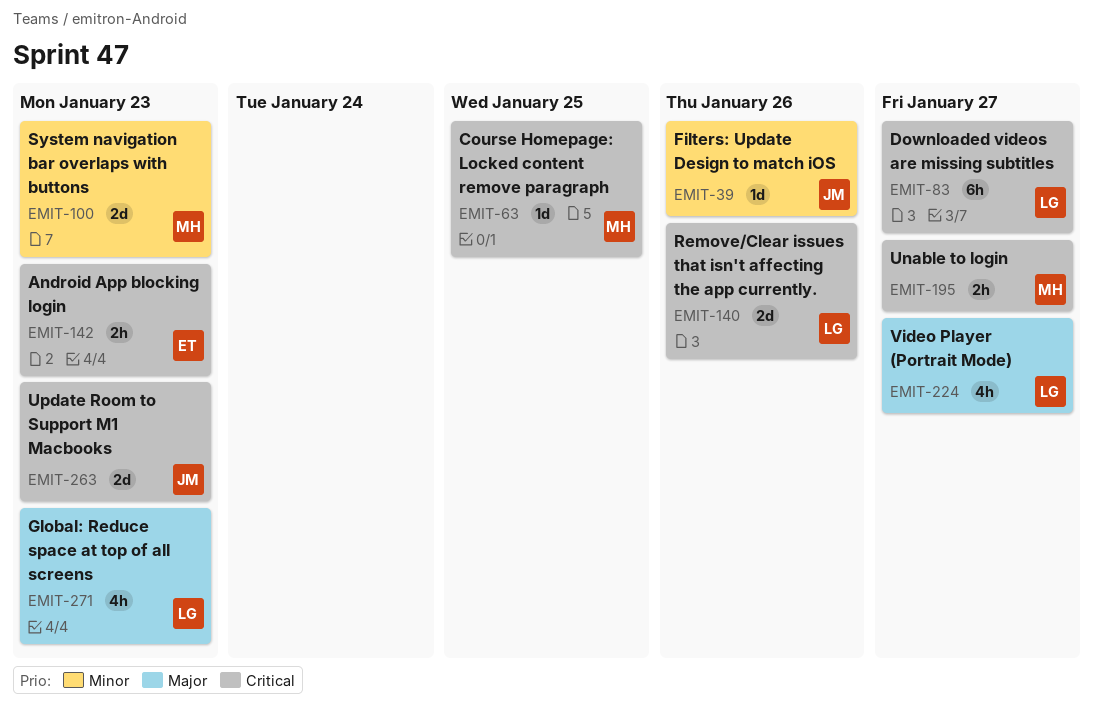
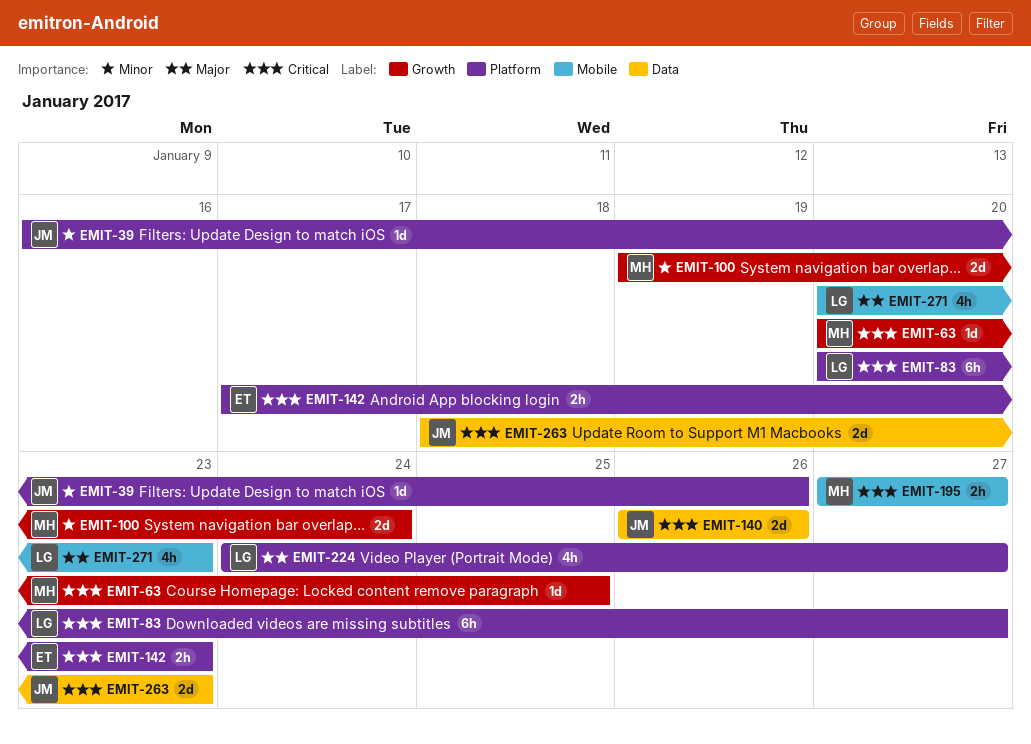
EMIT-100, due: Jan 23 -> Jan 24
EMIT-140, owner: LG -> JM

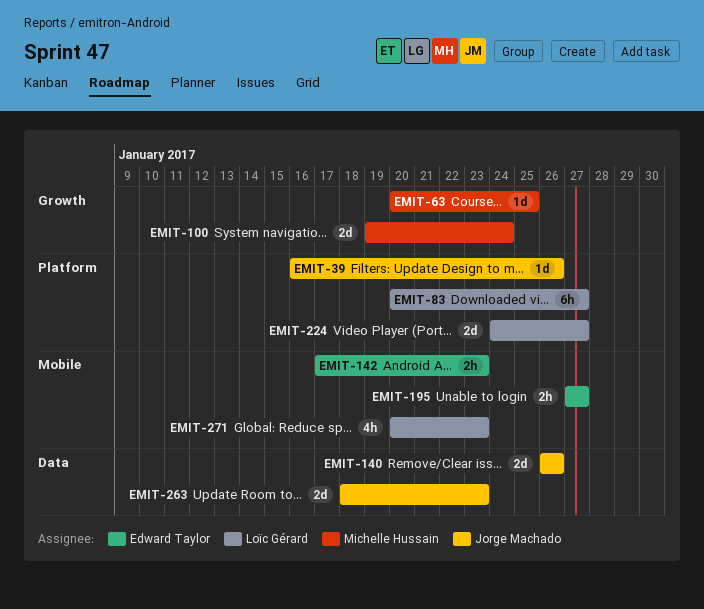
EMIT-142, label: Platform -> Mobile
EMIT-195, owner: Michelle Hussain -> Edward Taylor
EMIT-224, estimate: 4h -> 2d

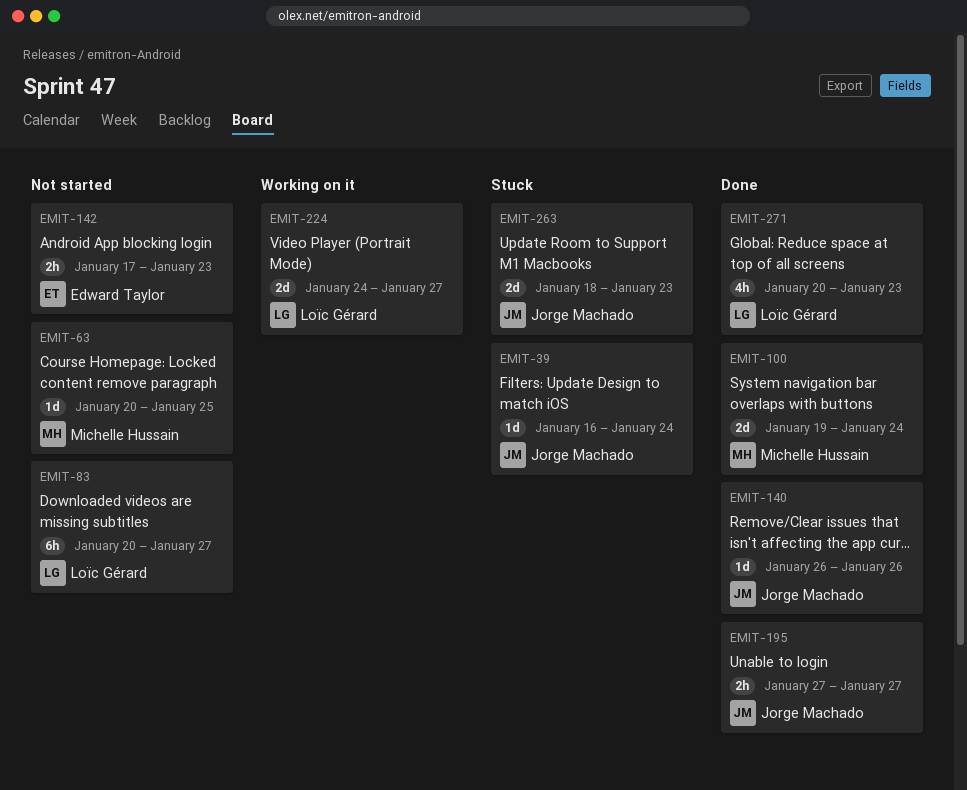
EMIT-39, due: Jan 26 -> Jan 24
EMIT-140, estimate: 2d -> 1d
EMIT-195, owner: Edward Taylor -> Jorge Machado

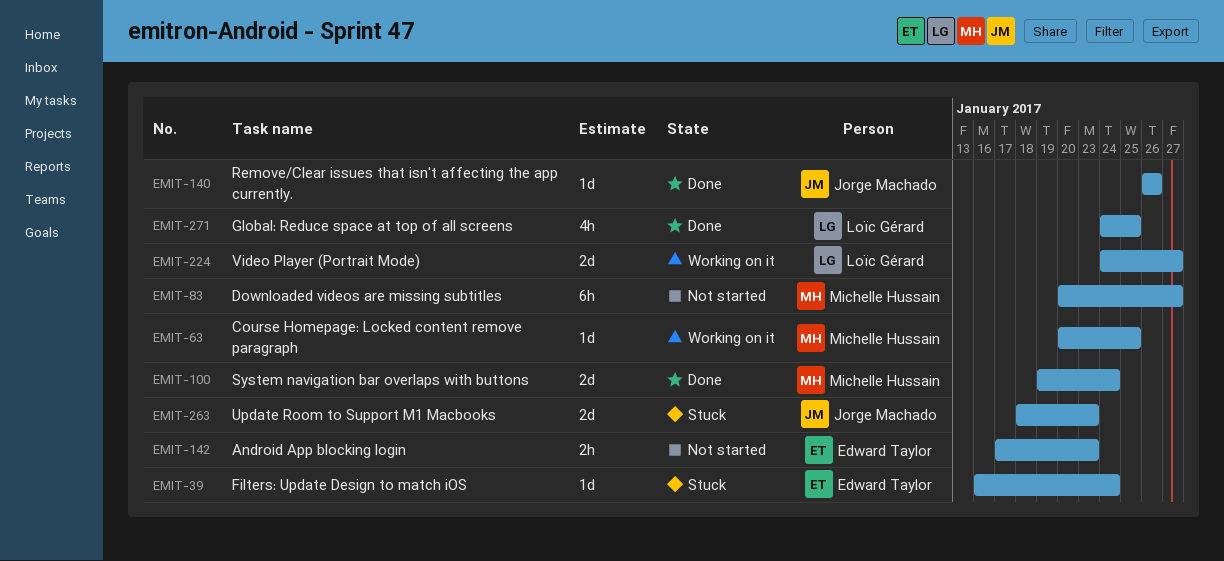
EMIT-39, owner: Jorge Machado -> Edward Taylor
EMIT-63, status: Not started -> Working on it
EMIT-83, owner: Loïc Gérard -> Michelle Hussain
EMIT-195: present -> none
EMIT-271, start: Jan 20 -> Jan 24
EMIT-271, due: Jan 23 -> Jan 25

